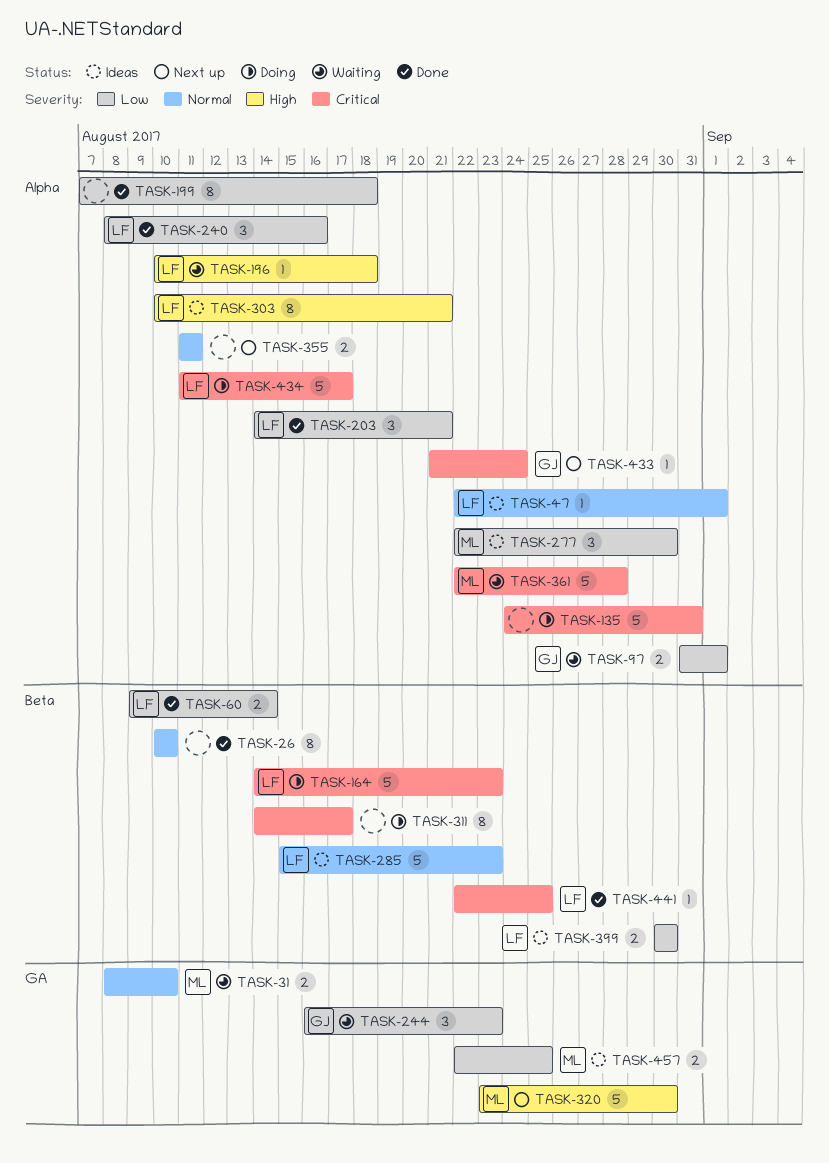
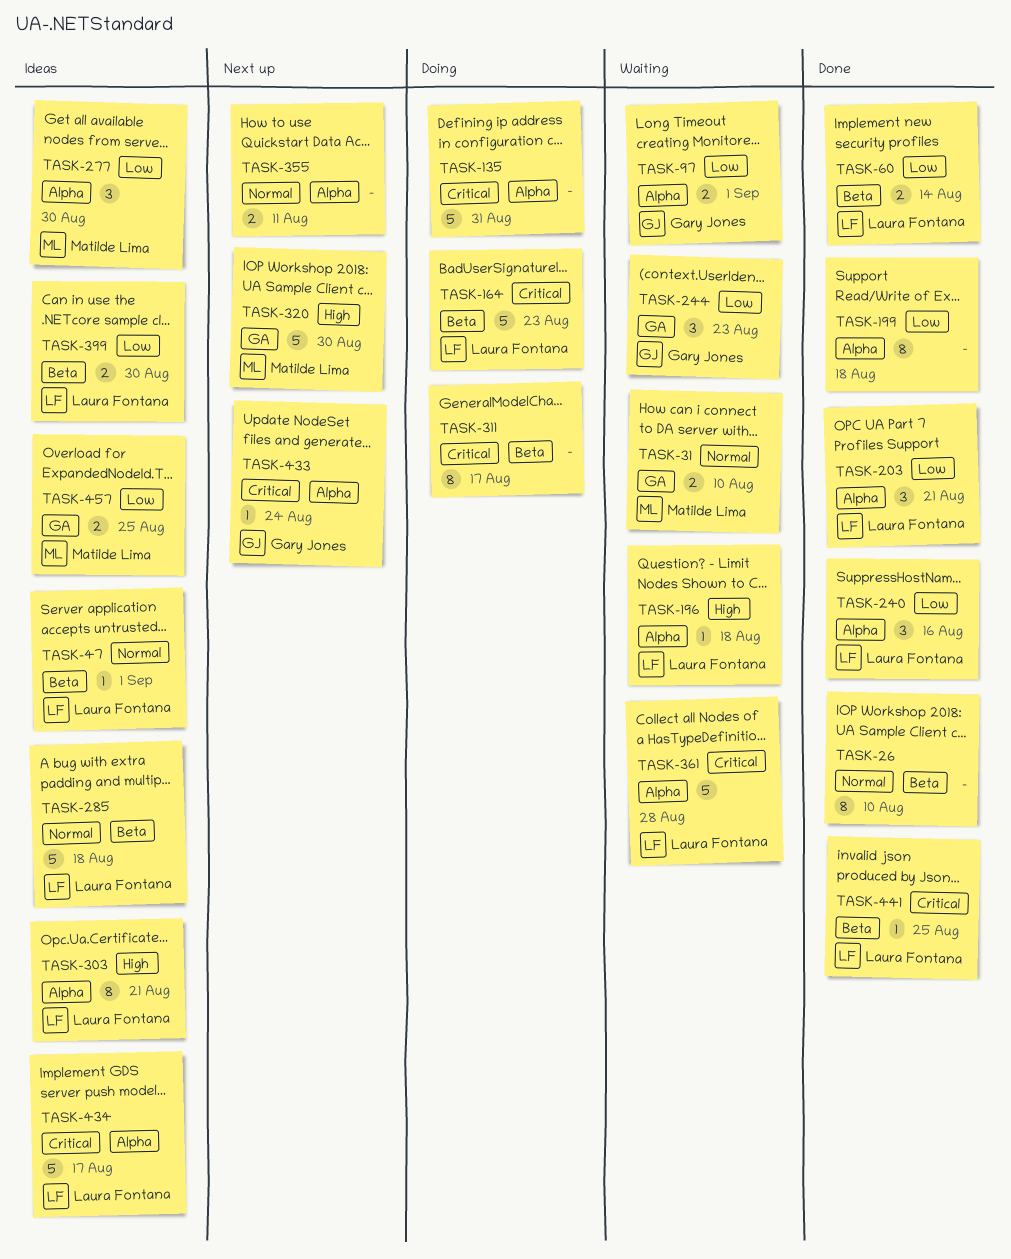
TASK-47, label: Alpha -> Beta
TASK-285, due: Aug 23 -> Aug 18
TASK-361, owner: Matilde Lima -> Laura Fontana
TASK-434, status: Doing -> Ideas

